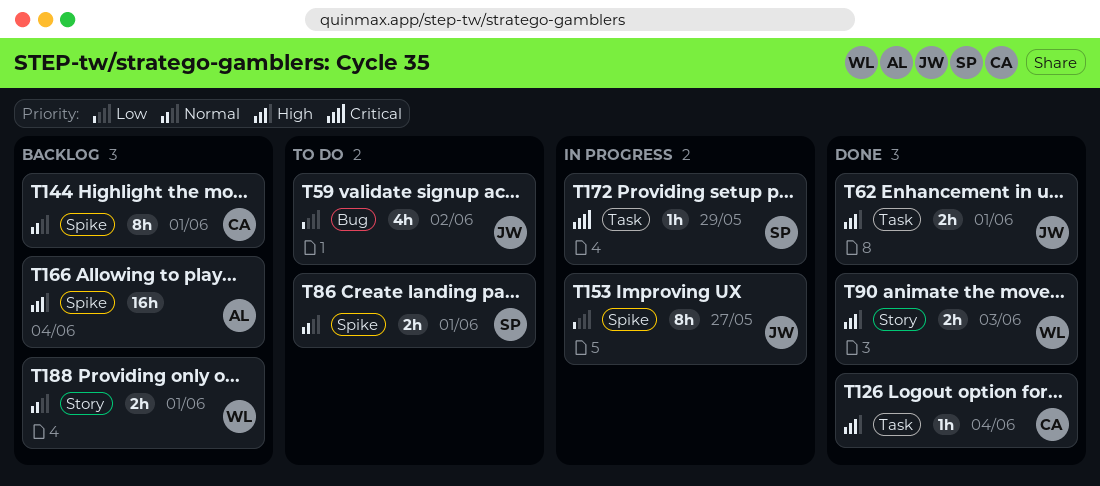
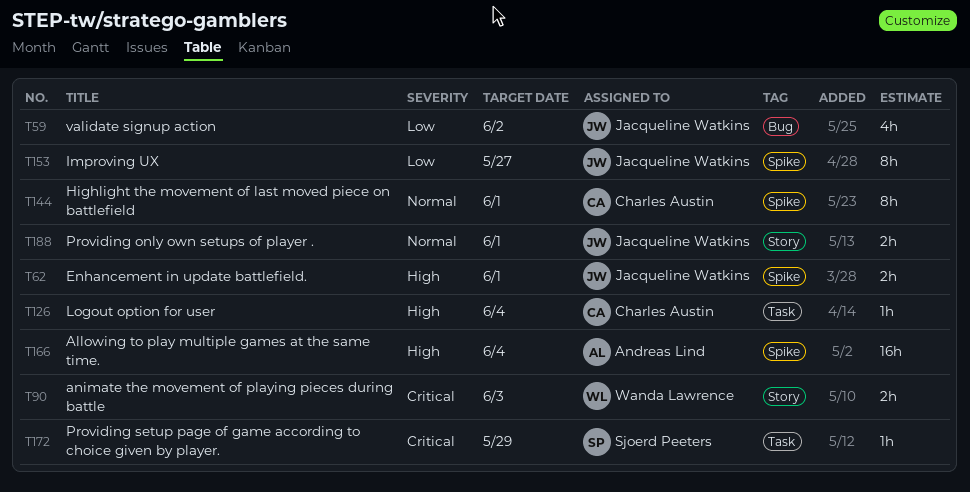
T62, label: Task -> Spike
T86: present -> none
T90, priority: High -> Critical
T188, owner: Wanda Lawrence -> Jacqueline Watkins

